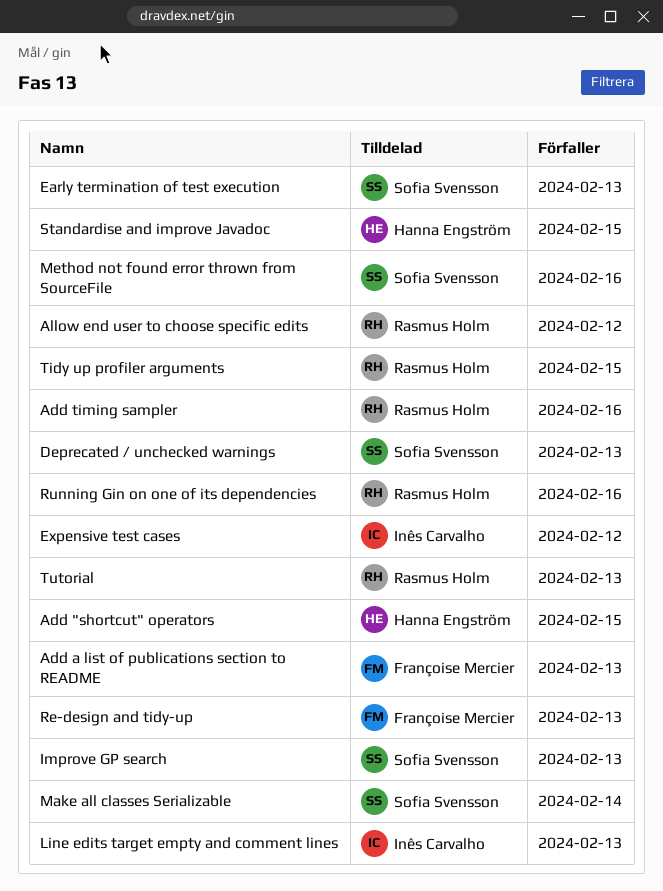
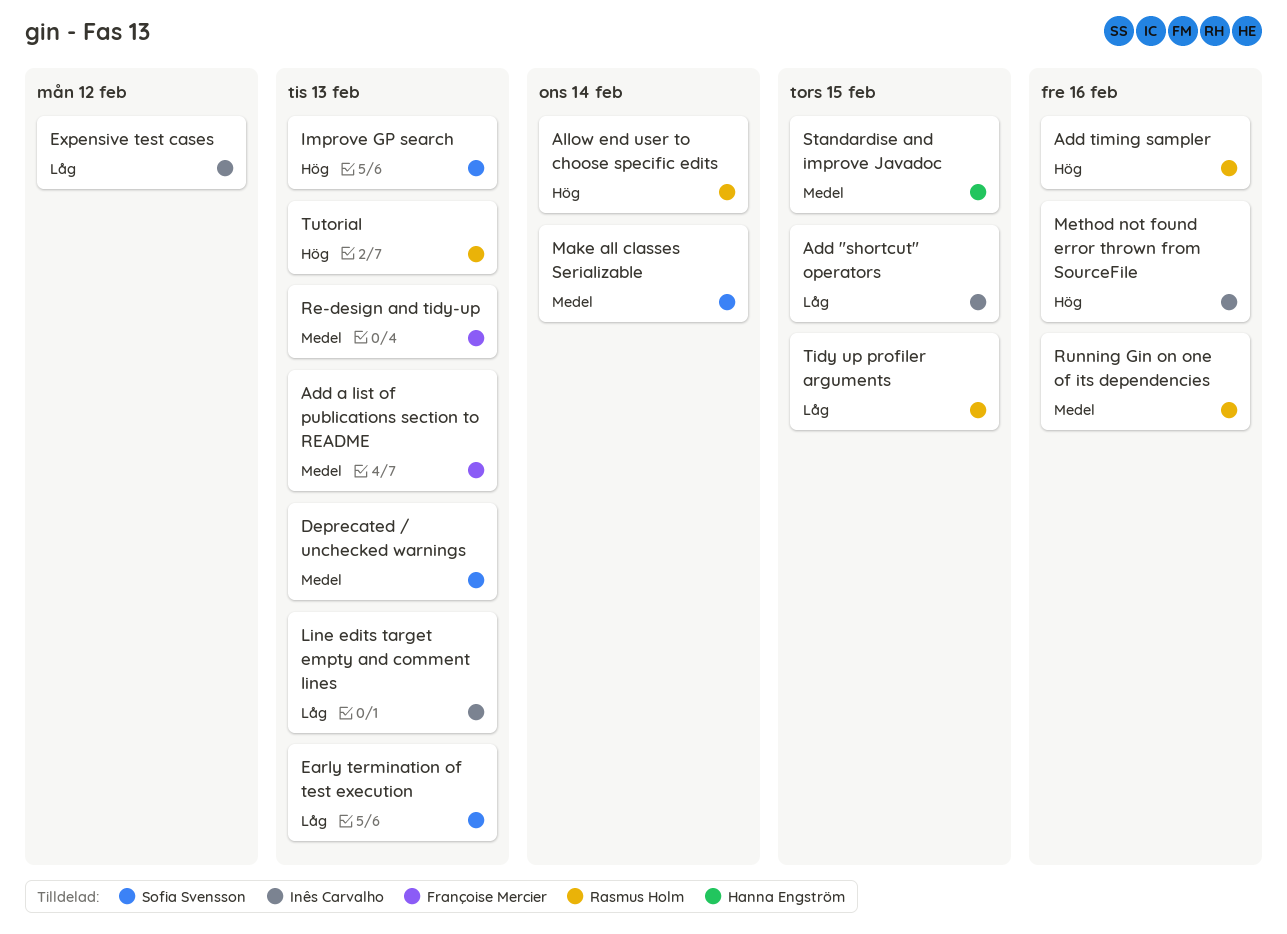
Add "shortcut" operators, owner: Hanna Engström -> Inês Carvalho
Allow end user to choose specific edits, due: Feb 12 -> Feb 14
Method not found error thrown from SourceFile, owner: Sofia Svensson -> Inês Carvalho

